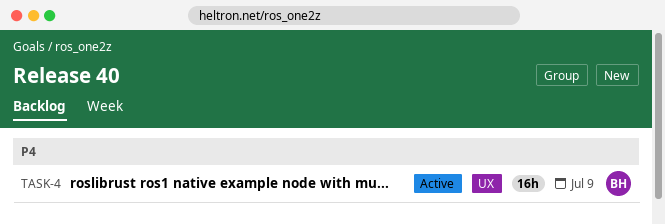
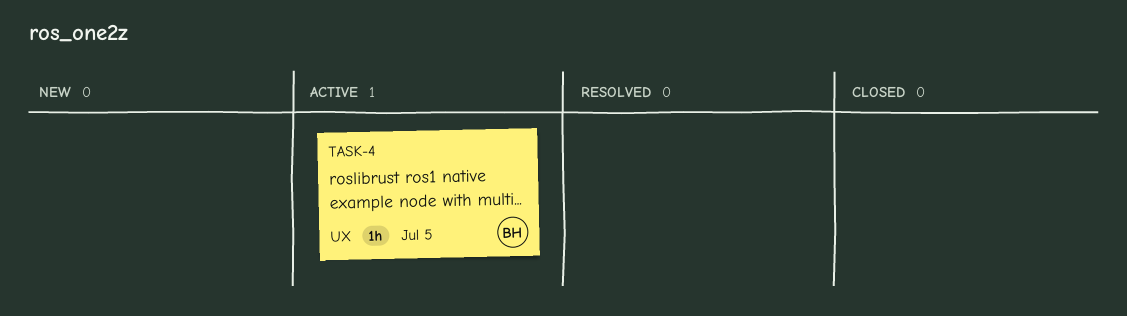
TASK-4, estimate: 16h -> 1h
TASK-4, due: Jul 9 -> Jul 5

